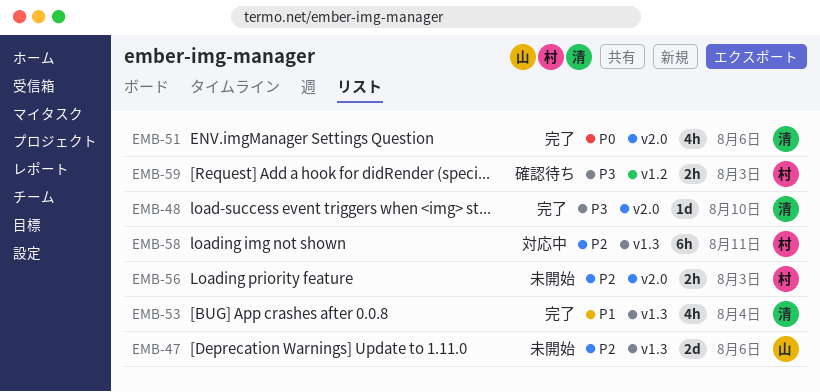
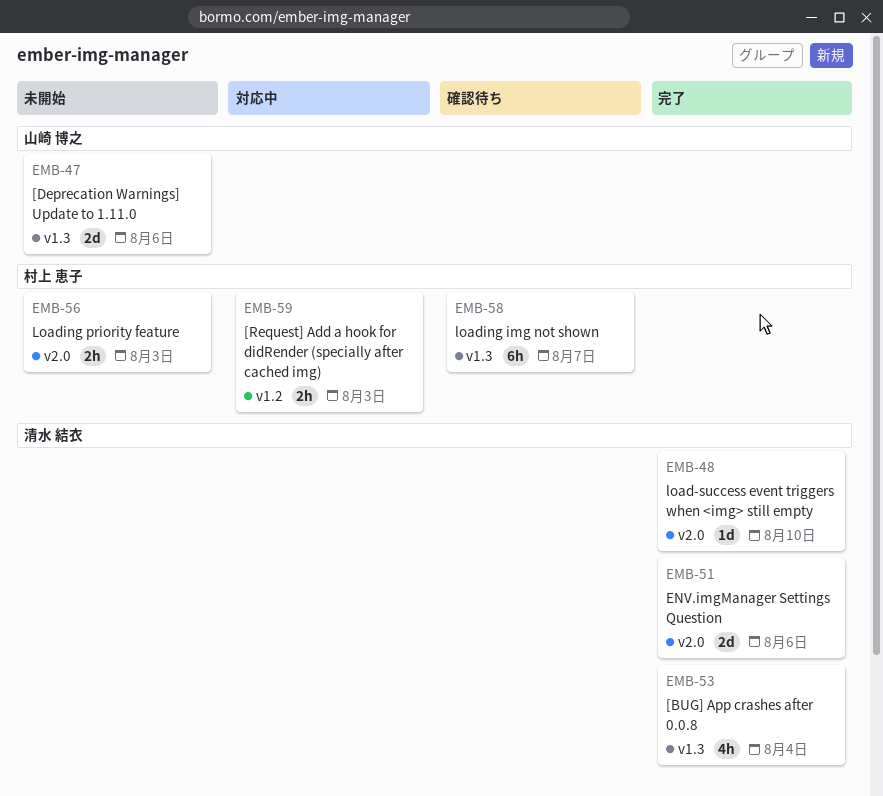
EMB-51, estimate: 4h -> 2d
EMB-58, status: 対応中 -> 確認待ち
EMB-58, due: Aug 11 -> Aug 7
EMB-59, status: 確認待ち -> 対応中

